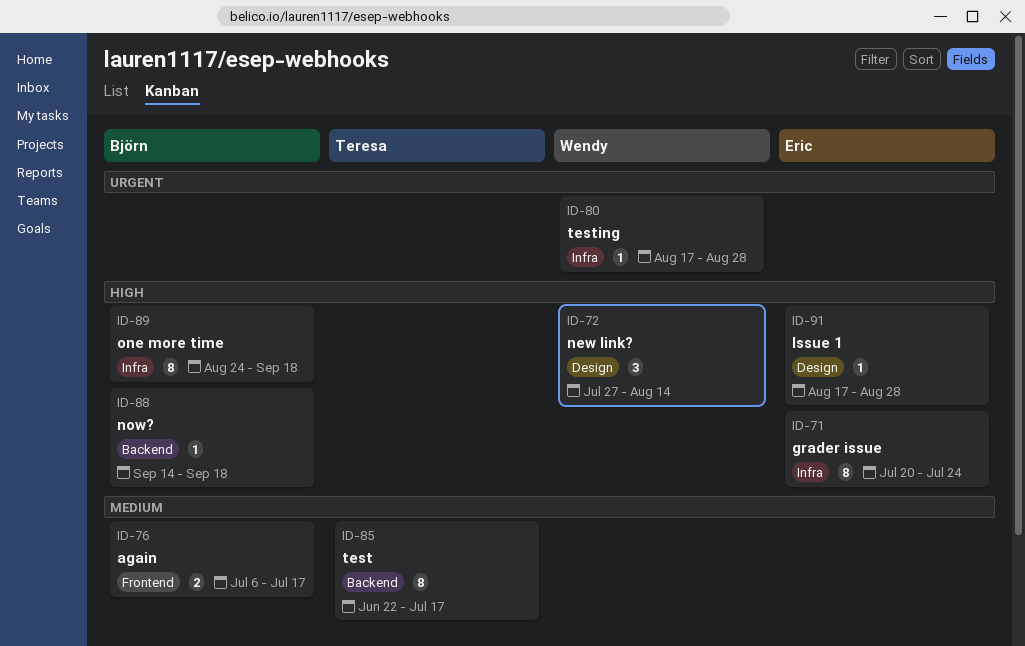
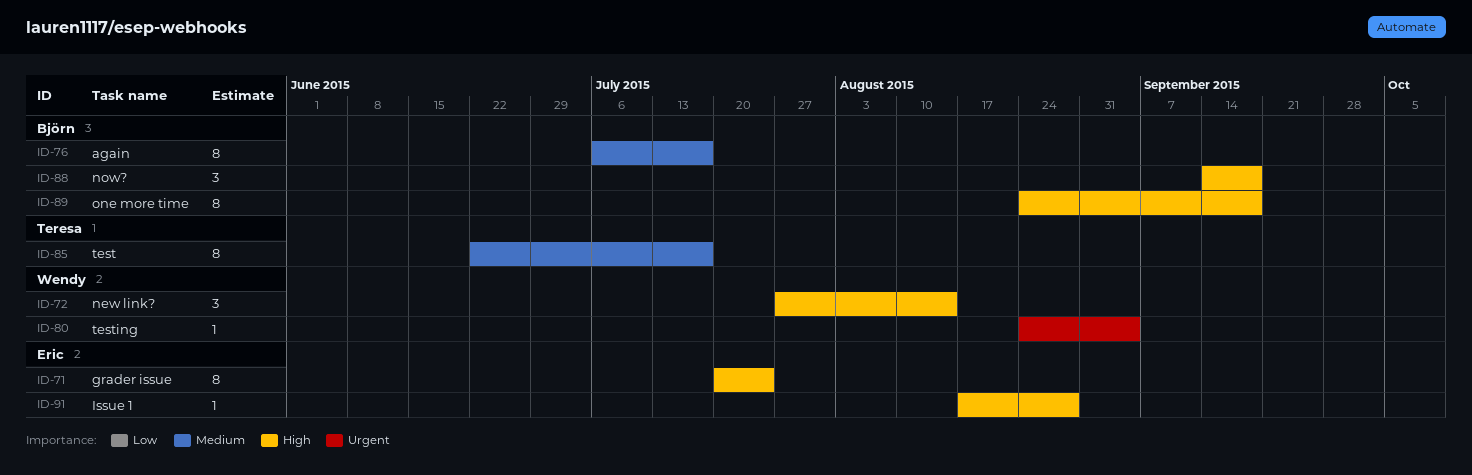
ID-76, estimate: 2 -> 8
ID-80, start: Aug 17 -> Aug 24
ID-80, due: Aug 28 -> Sep 4
ID-88, estimate: 1 -> 3

